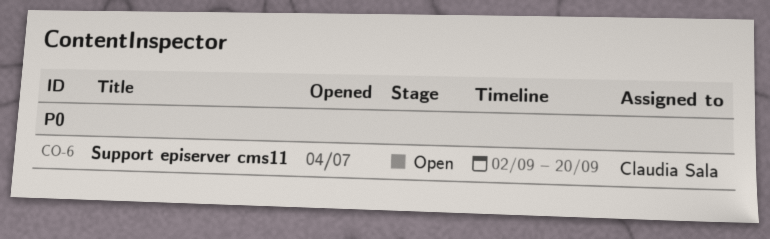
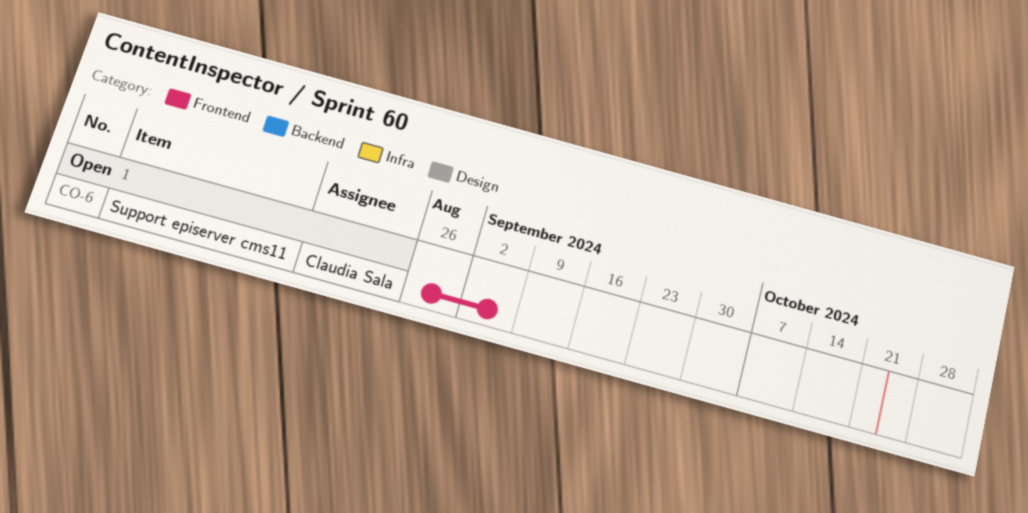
CO-6, start: Sep 2 -> Aug 26
CO-6, due: Sep 20 -> Sep 6

